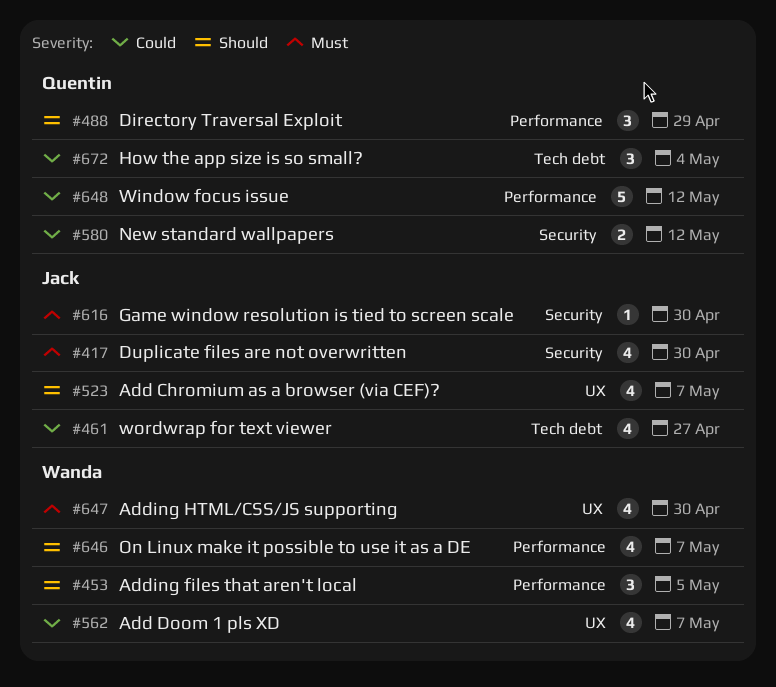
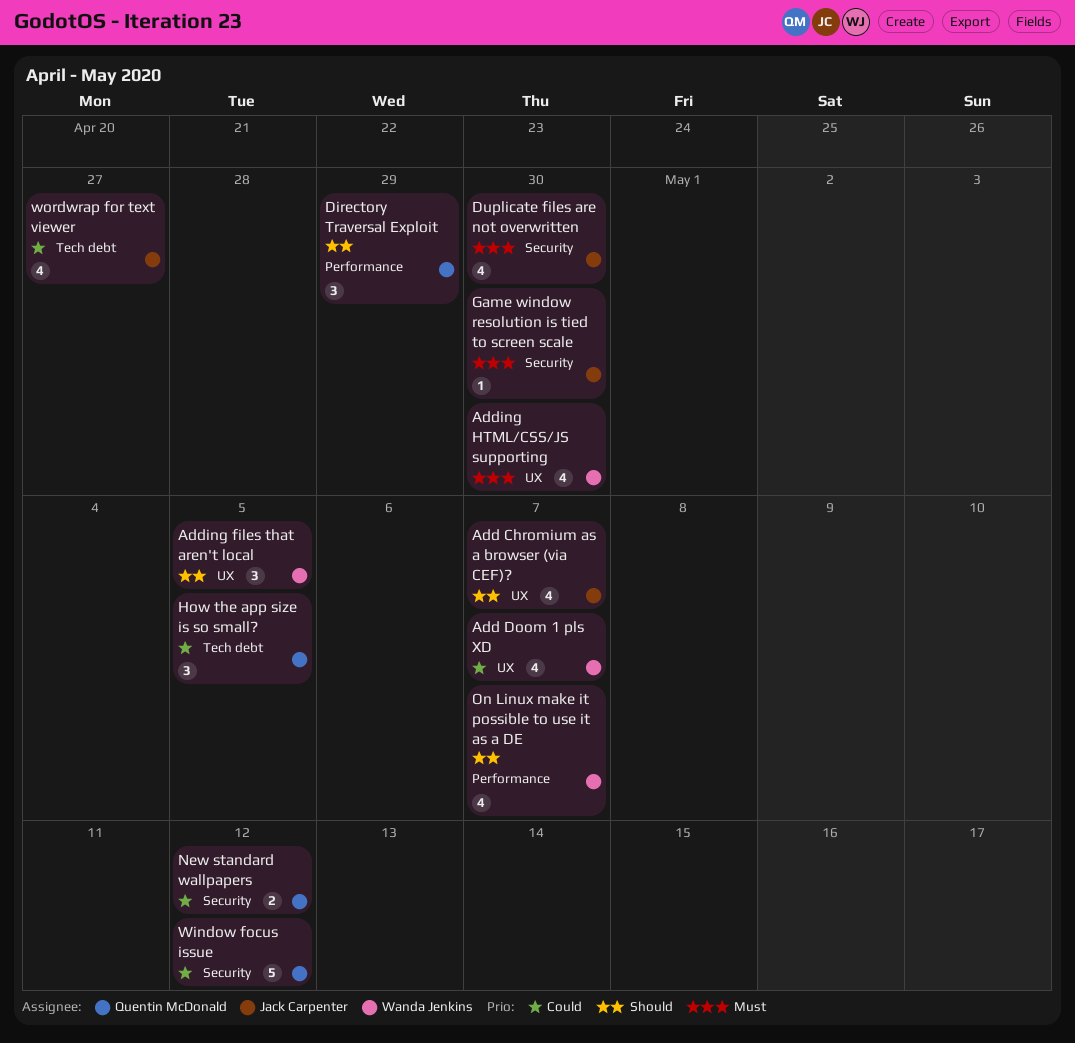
Adding files that aren't local, label: Performance -> UX
How the app size is so small?, due: May 4 -> May 5
Window focus issue, label: Performance -> Security

